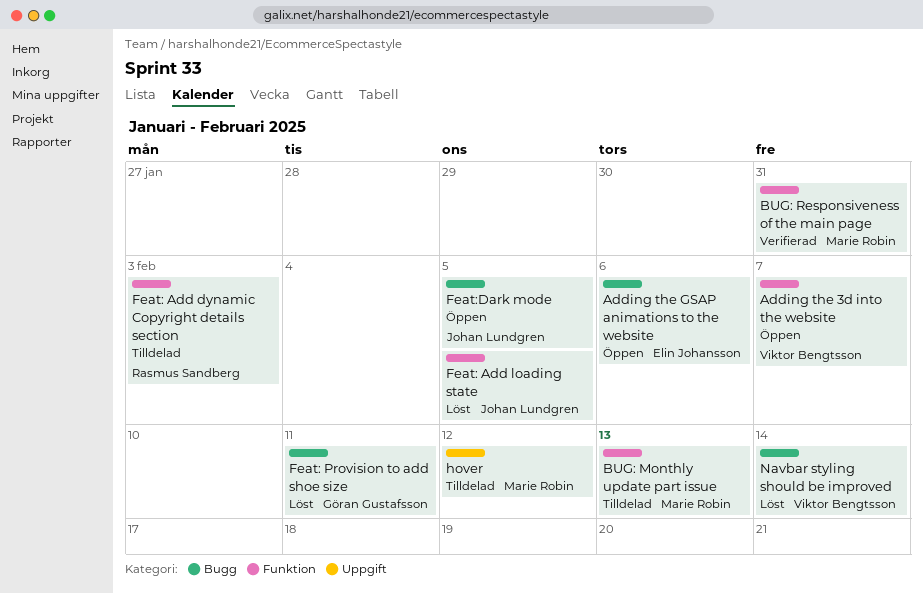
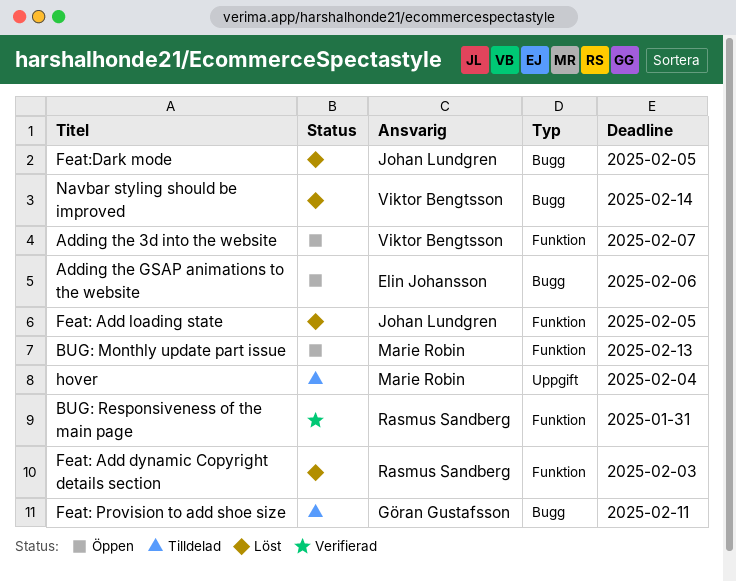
BUG: Monthly update part issue, status: Tilldelad -> Öppen
BUG: Responsiveness of the main page, owner: Marie Robin -> Rasmus Sandberg
Feat: Add dynamic Copyright details section, status: Tilldelad -> Löst
Feat: Provision to add shoe size, status: Löst -> Tilldelad
Feat:Dark mode, status: Öppen -> Löst
hover, due: Feb 12 -> Feb 4

